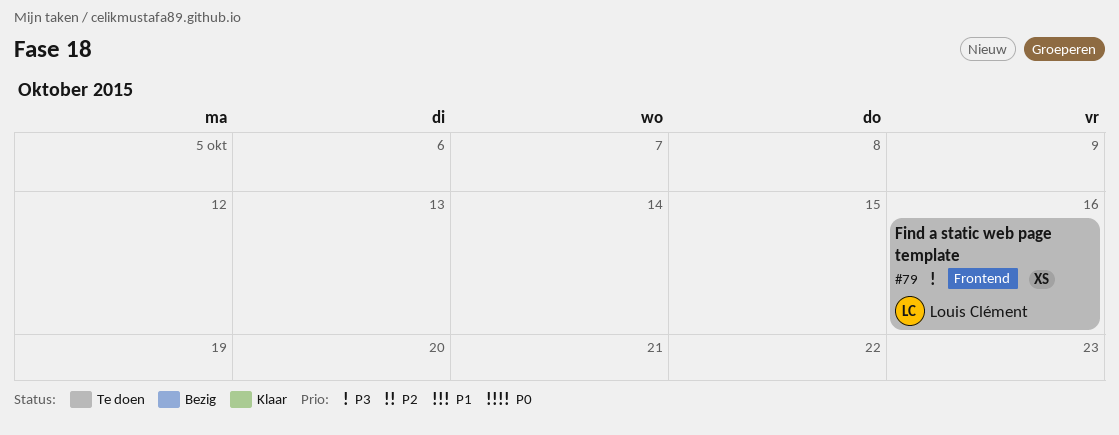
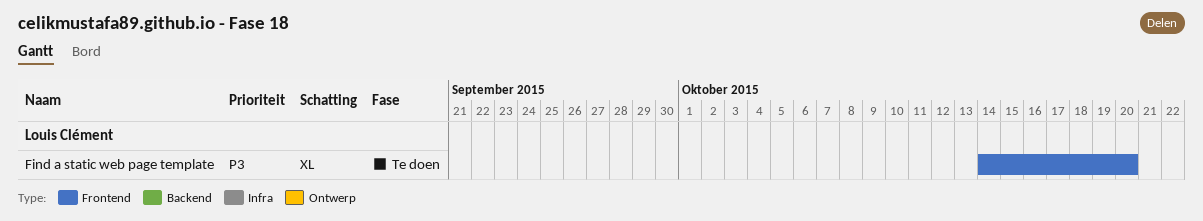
Find a static web page template, estimate: XS -> XL
Find a static web page template, due: Oct 16 -> Oct 20

